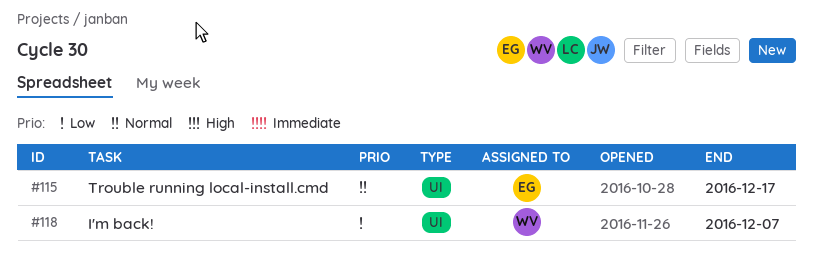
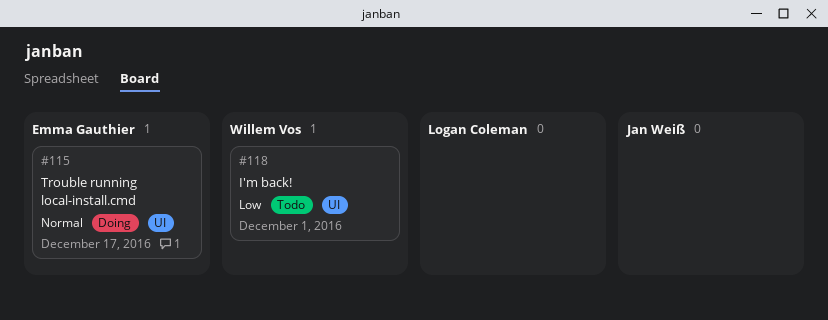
#118, due: Dec 7 -> Dec 1

